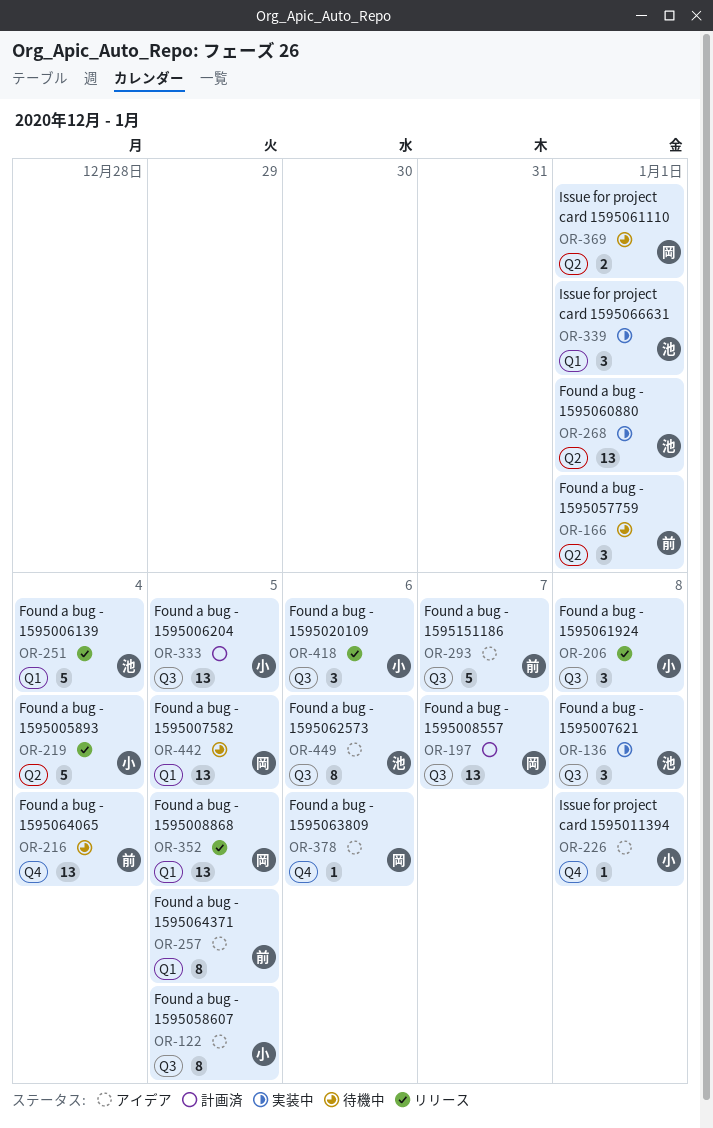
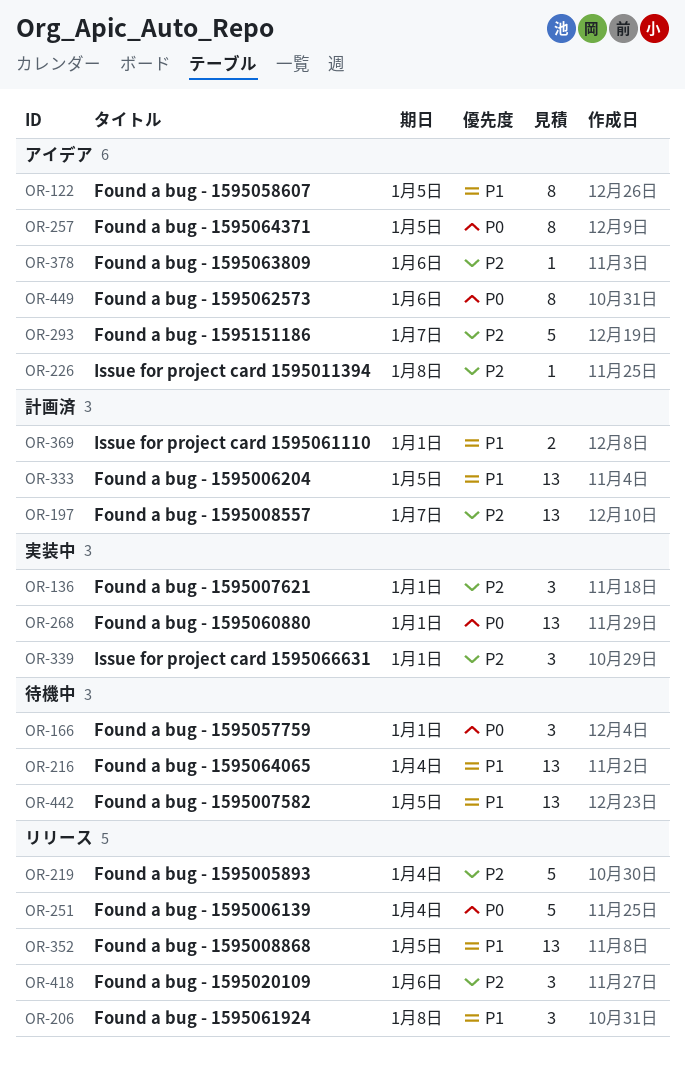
OR-136, due: Jan 8 -> Jan 1
OR-369, status: 待機中 -> 計画済

